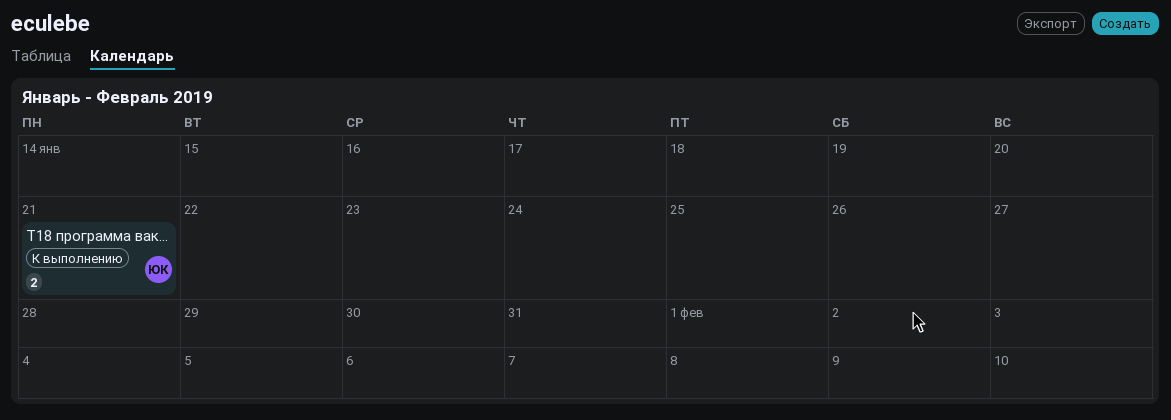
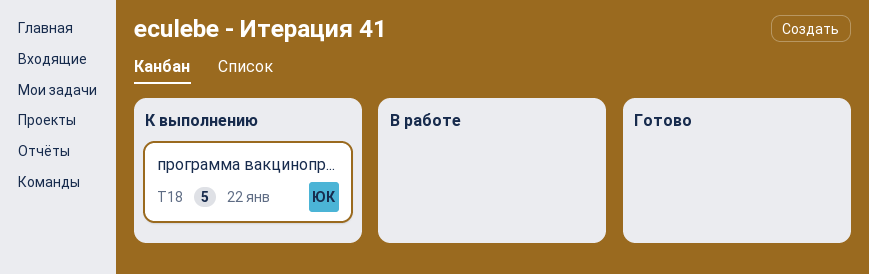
T18, estimate: 2 -> 5
T18, due: Jan 21 -> Jan 22

